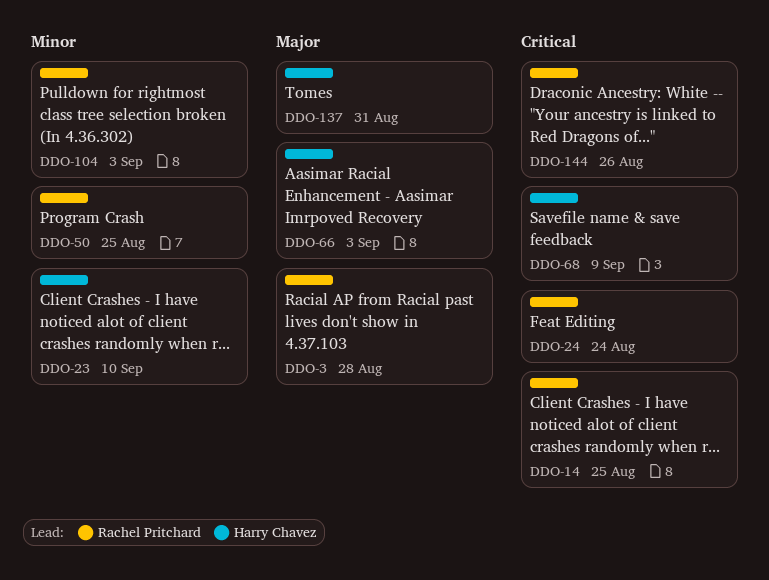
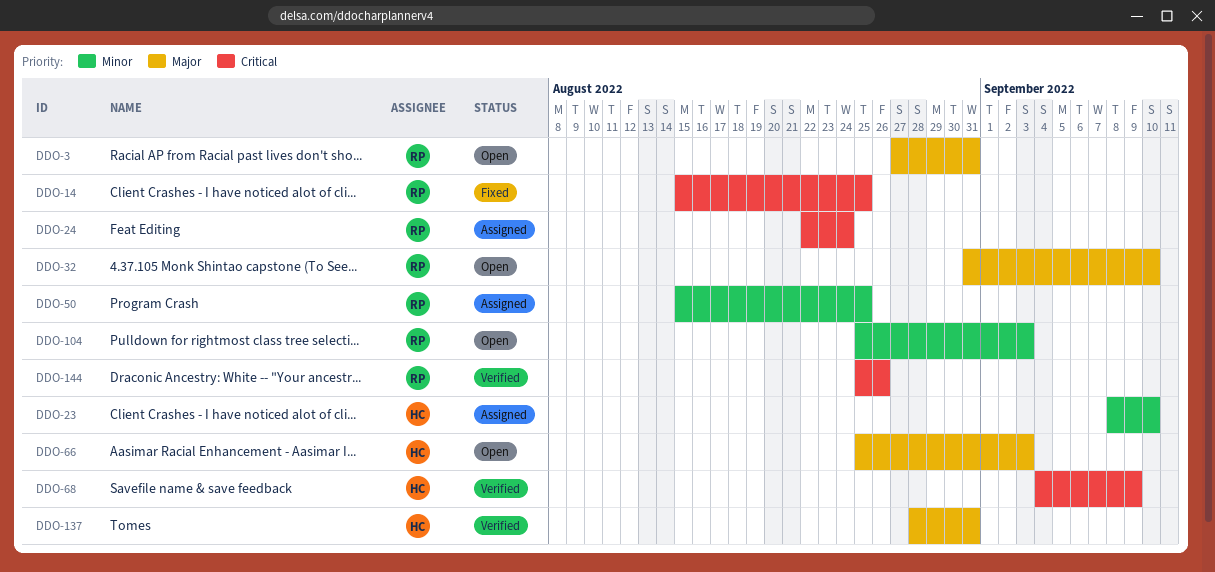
DDO-3, due: Aug 28 -> Aug 31
DDO-32: none -> present

